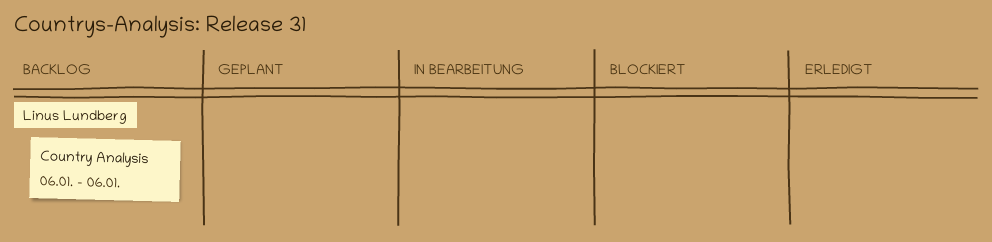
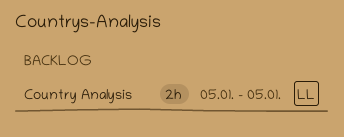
Country Analysis, start: Jan 6 -> Jan 5
Country Analysis, due: Jan 6 -> Jan 5

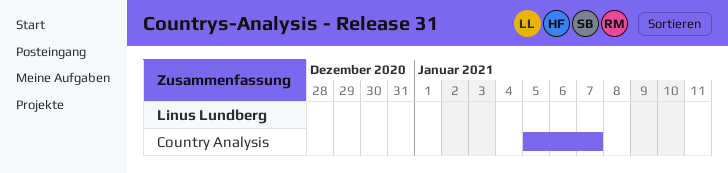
Country Analysis, due: Jan 5 -> Jan 7

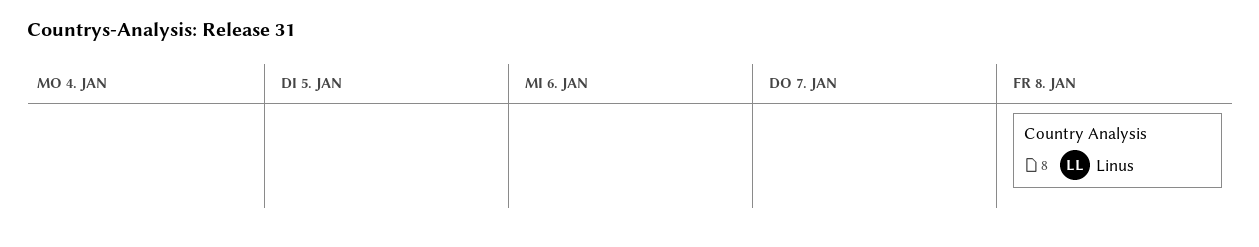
Country Analysis, due: Jan 7 -> Jan 8

